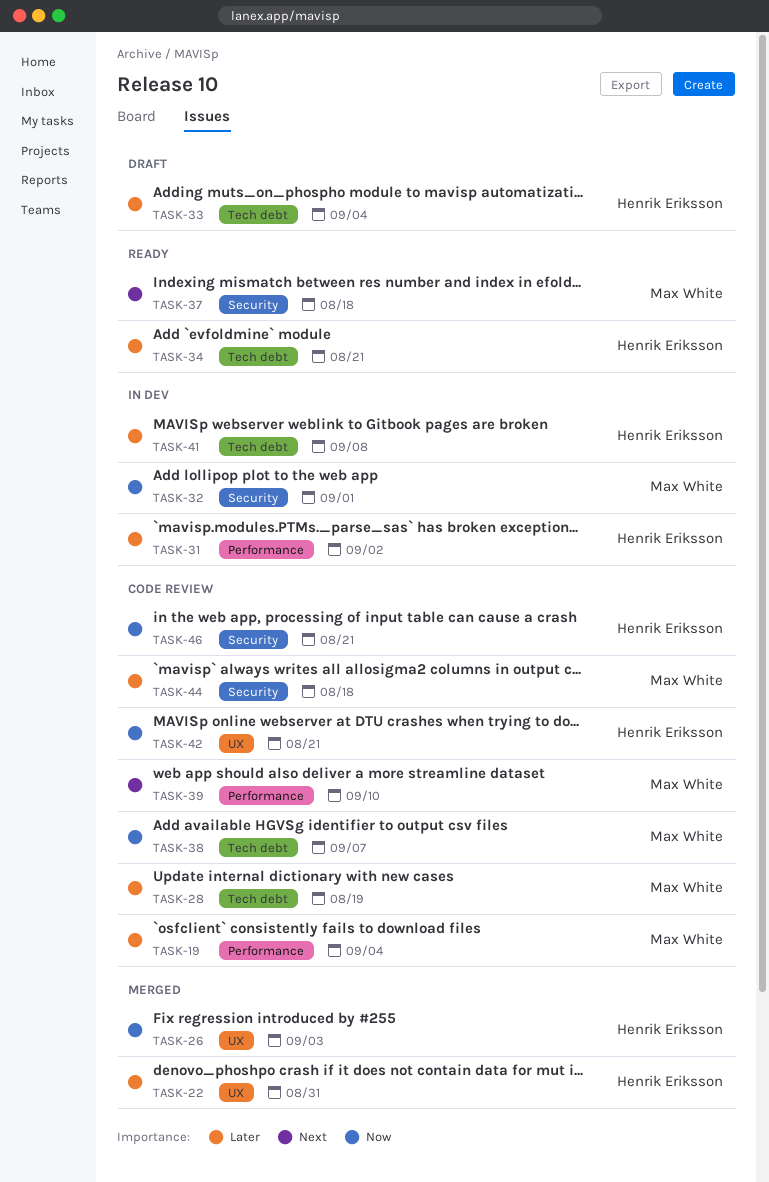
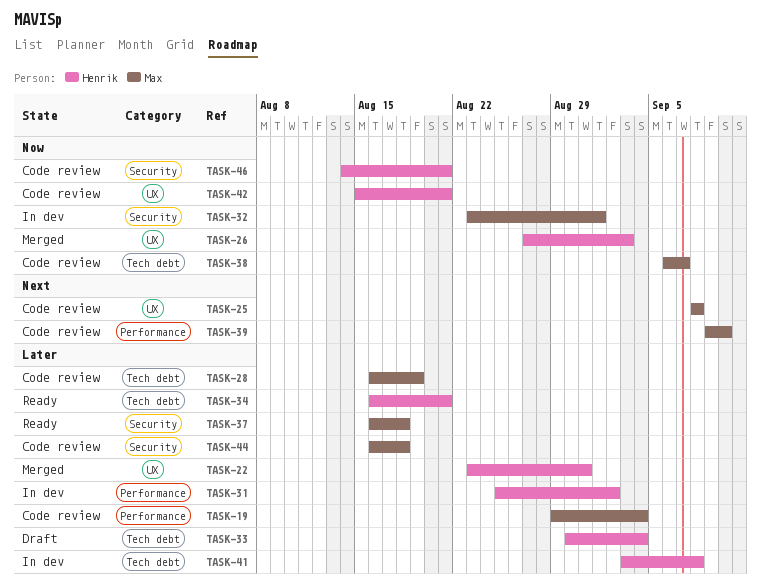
TASK-25: none -> present
TASK-37, priority: Next -> Later

